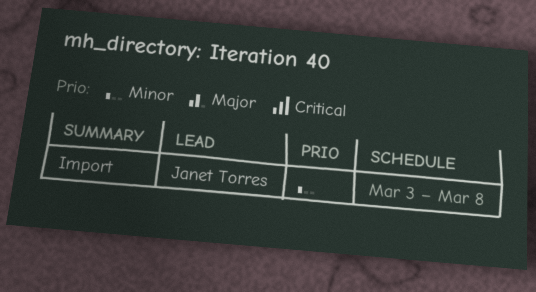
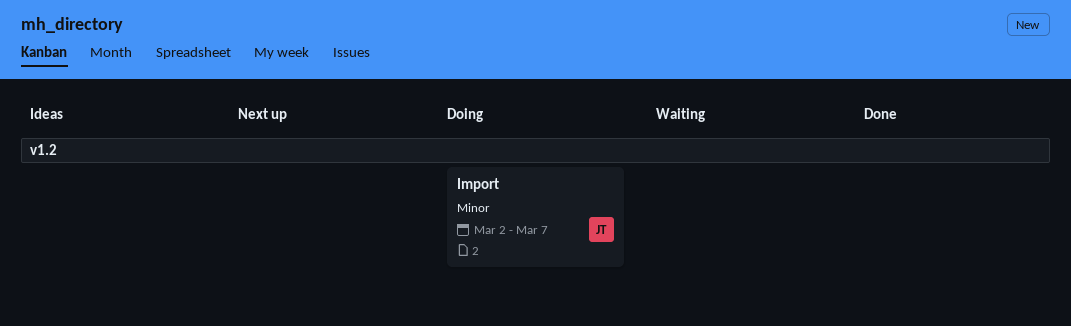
Import, start: Mar 3 -> Mar 2
Import, due: Mar 8 -> Mar 7

